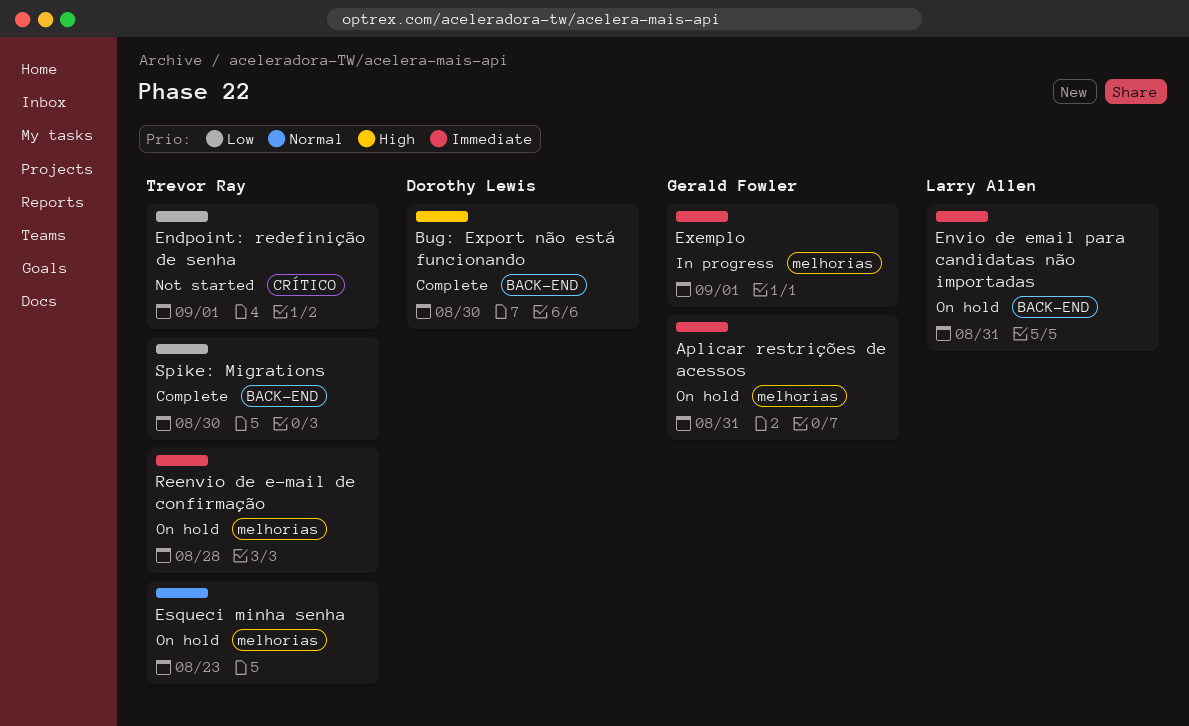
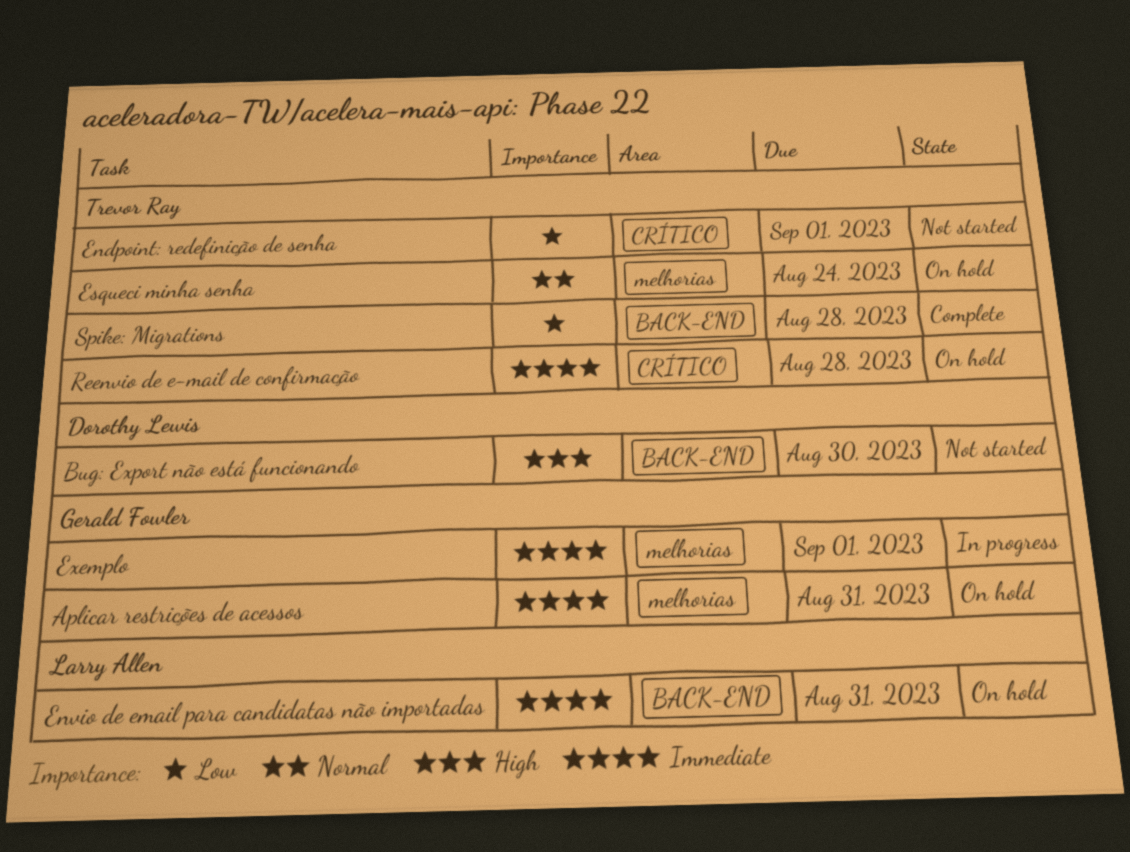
Bug: Export não está funcionando, status: Complete -> Not started
Esqueci minha senha, due: Aug 23 -> Aug 24
Reenvio de e-mail de confirmação, label: melhorias -> CRÍTICO
Spike: Migrations, due: Aug 30 -> Aug 28

